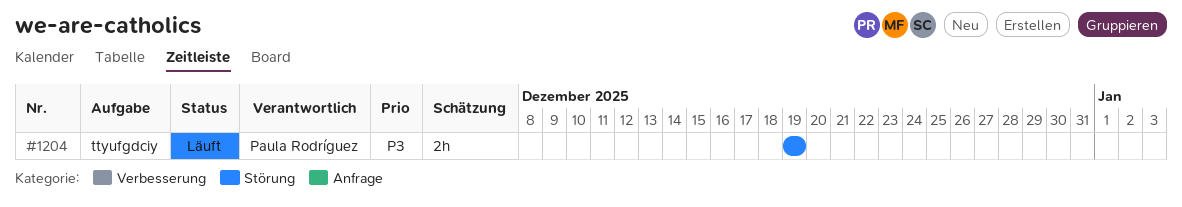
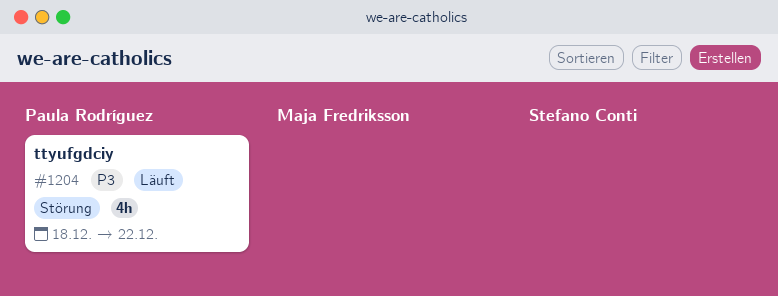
#1204, estimate: 2h -> 4h
#1204, start: Dec 19 -> Dec 18
#1204, due: Dec 19 -> Dec 22

